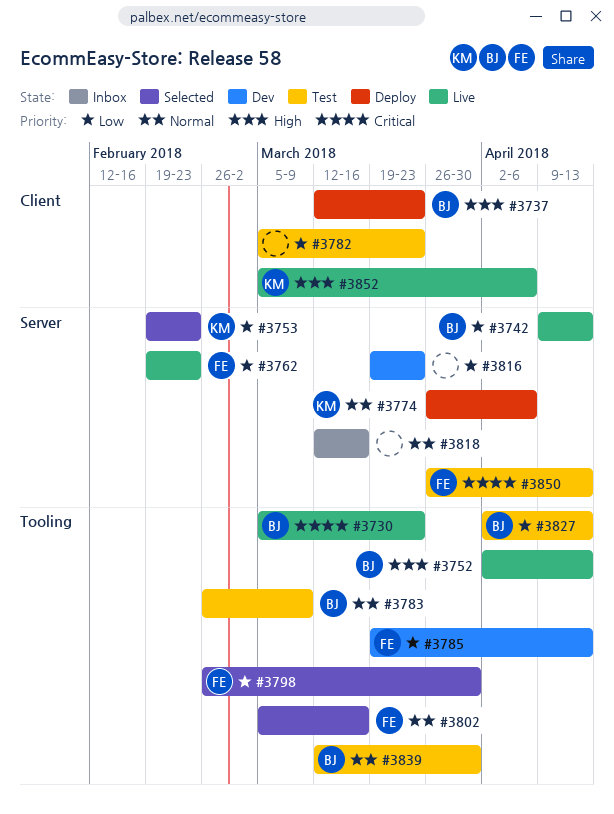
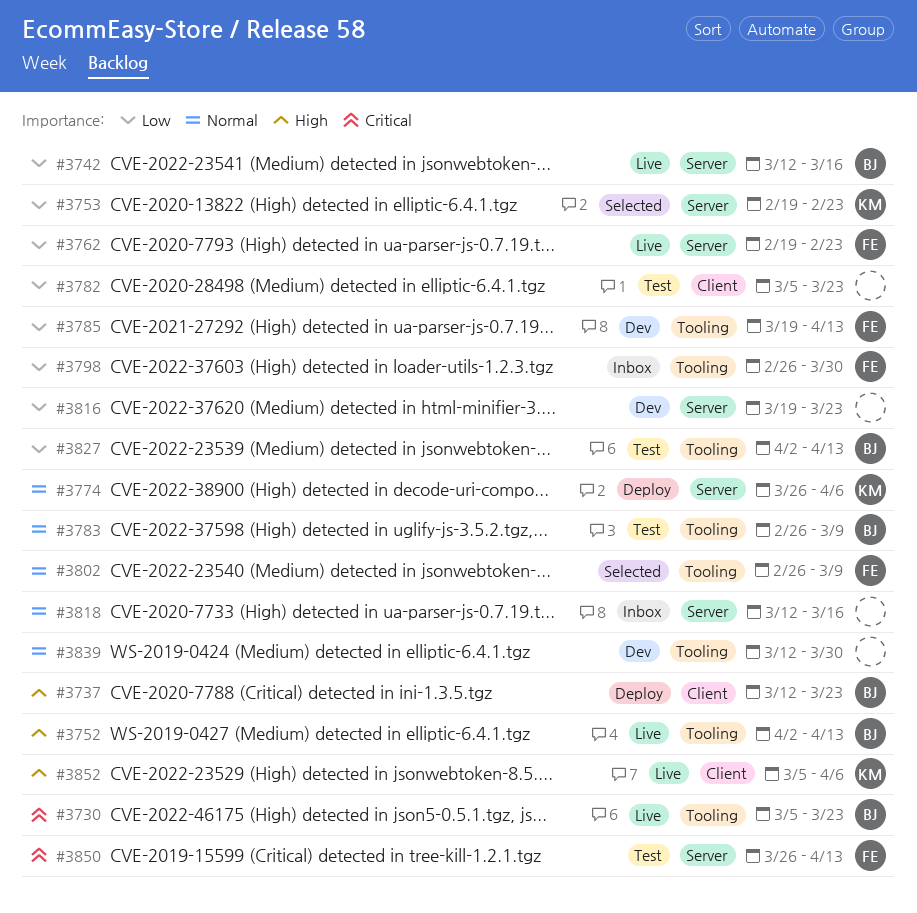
#3742, start: Apr 9 -> Mar 12
#3742, due: Apr 13 -> Mar 16
#3798, status: Selected -> Inbox
#3802, start: Mar 5 -> Feb 26
#3802, due: Mar 16 -> Mar 9
#3839, status: Test -> Dev
#3839, owner: BJ -> none

